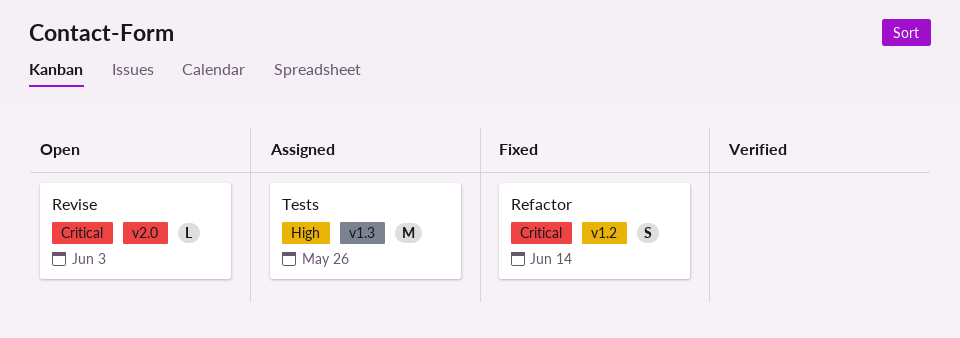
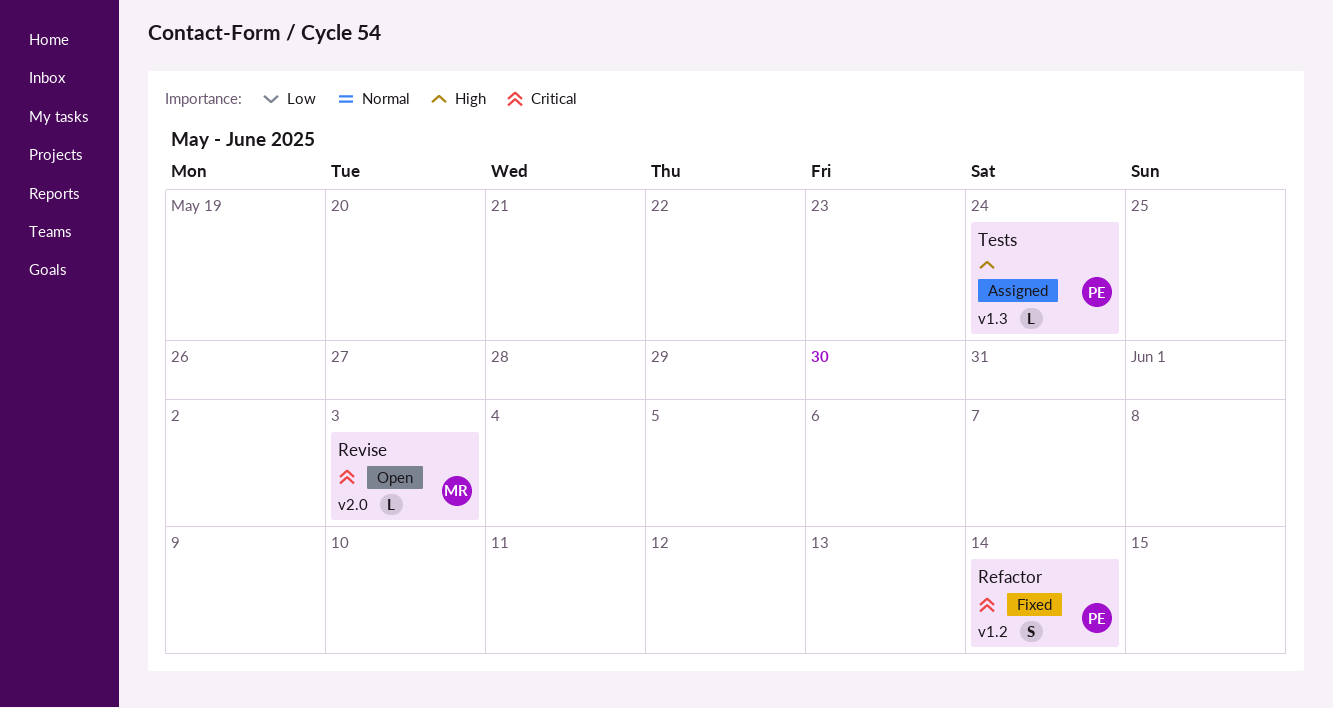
Tests, estimate: M -> L
Tests, due: May 26 -> May 24

